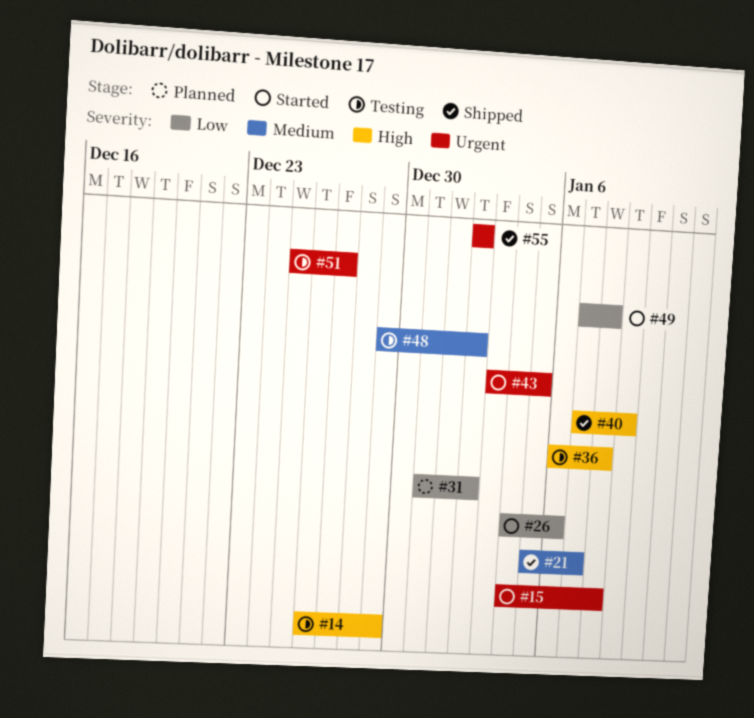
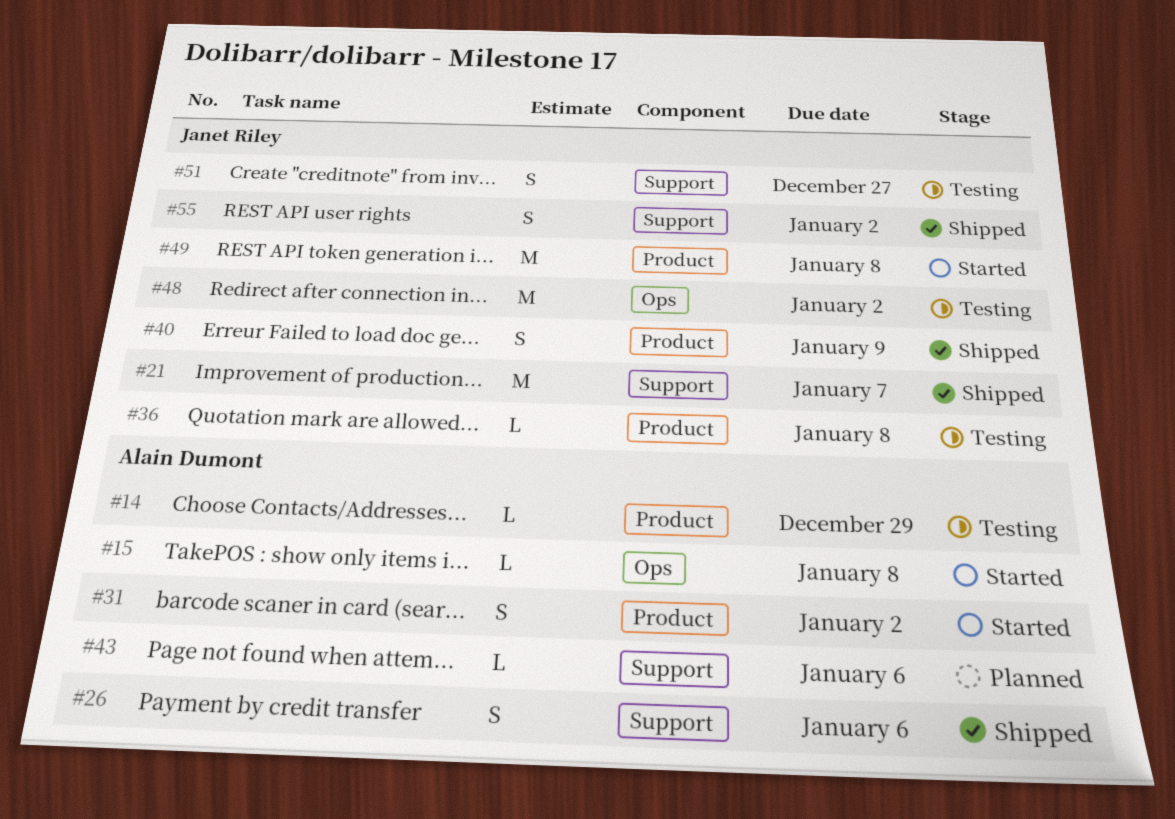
#26, status: Started -> Shipped
#31, status: Planned -> Started
#43, status: Started -> Planned
#43, due: Jan 5 -> Jan 6

